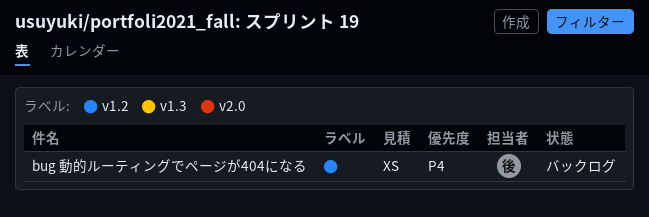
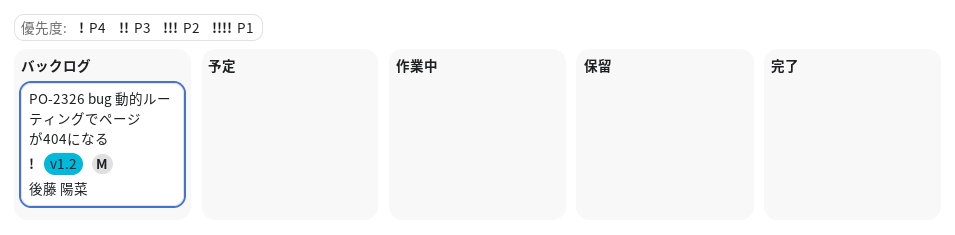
bug 動的ルーティングでページが404になる, estimate: XS -> M

